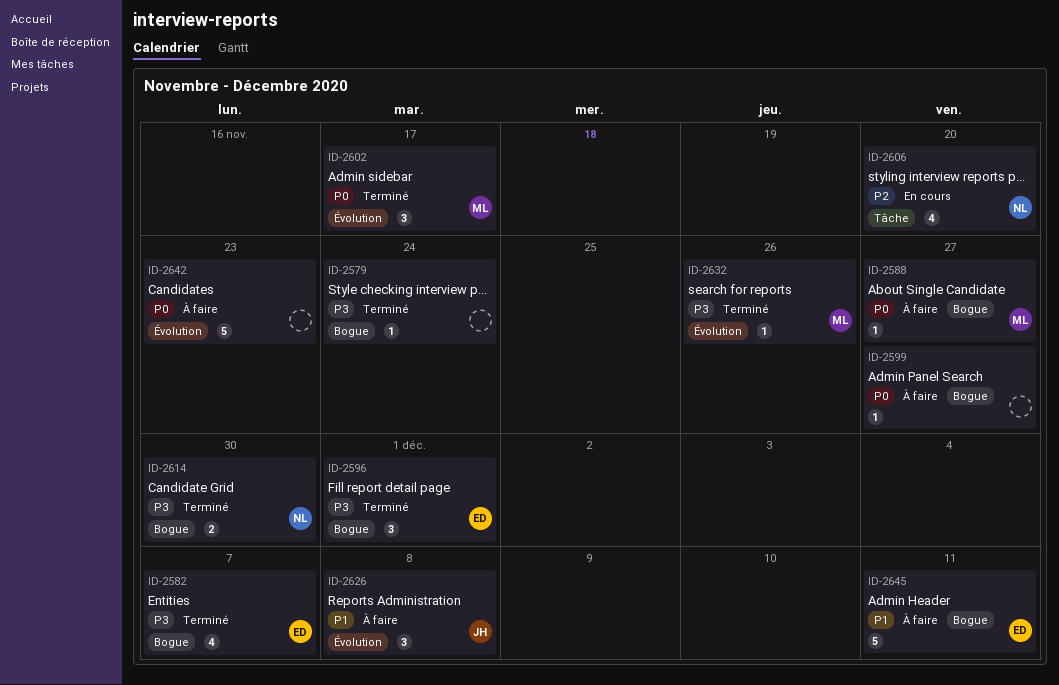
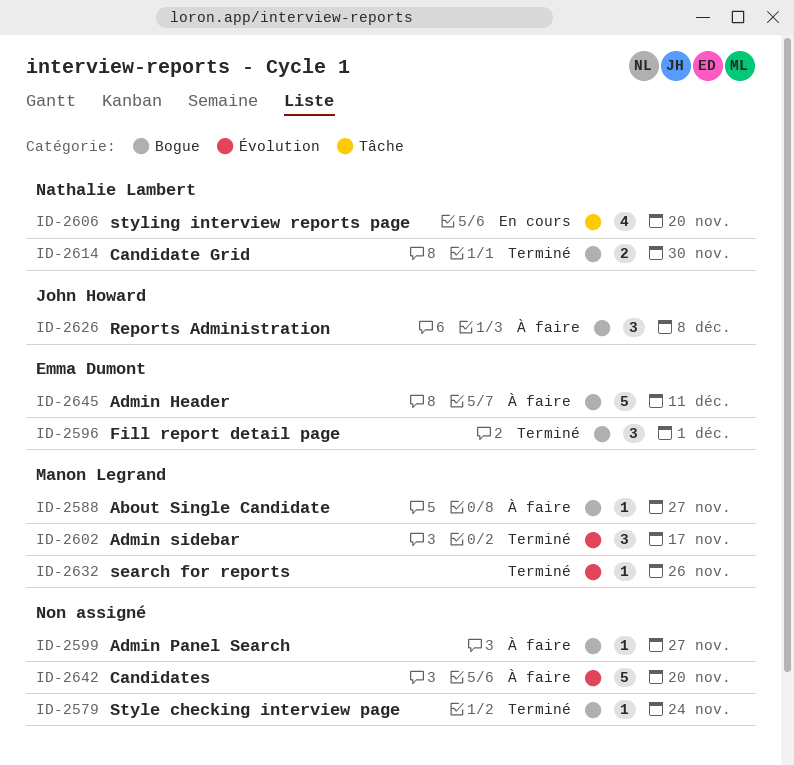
ID-2582: present -> none
ID-2626, label: Évolution -> Bogue
ID-2642, due: Nov 23 -> Nov 20

